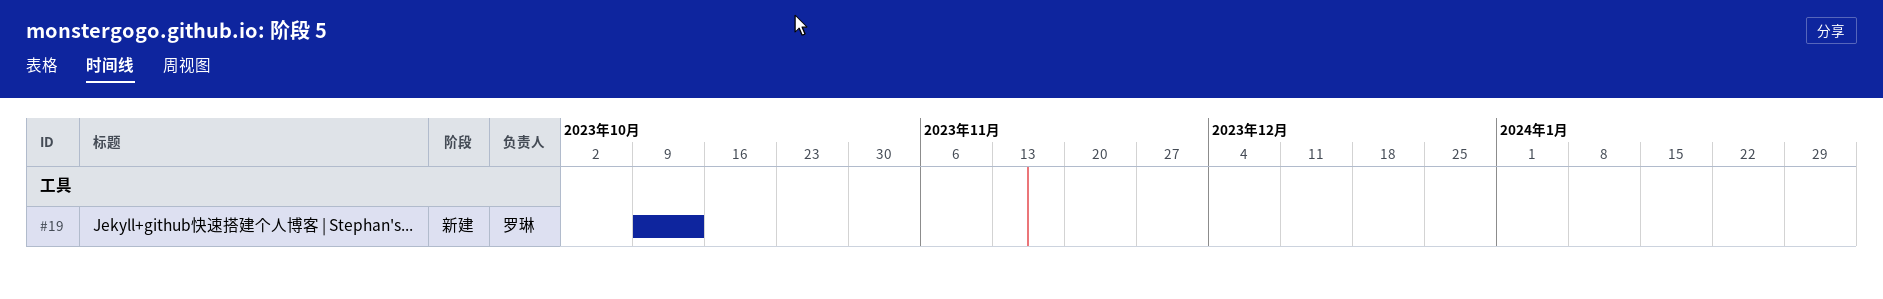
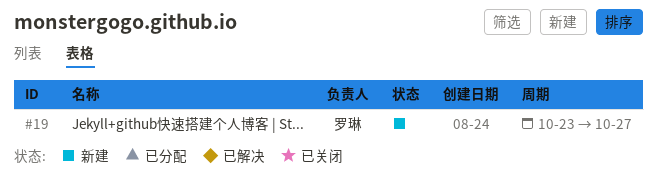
#19, start: Oct 9 -> Oct 23
#19, due: Oct 13 -> Oct 27

